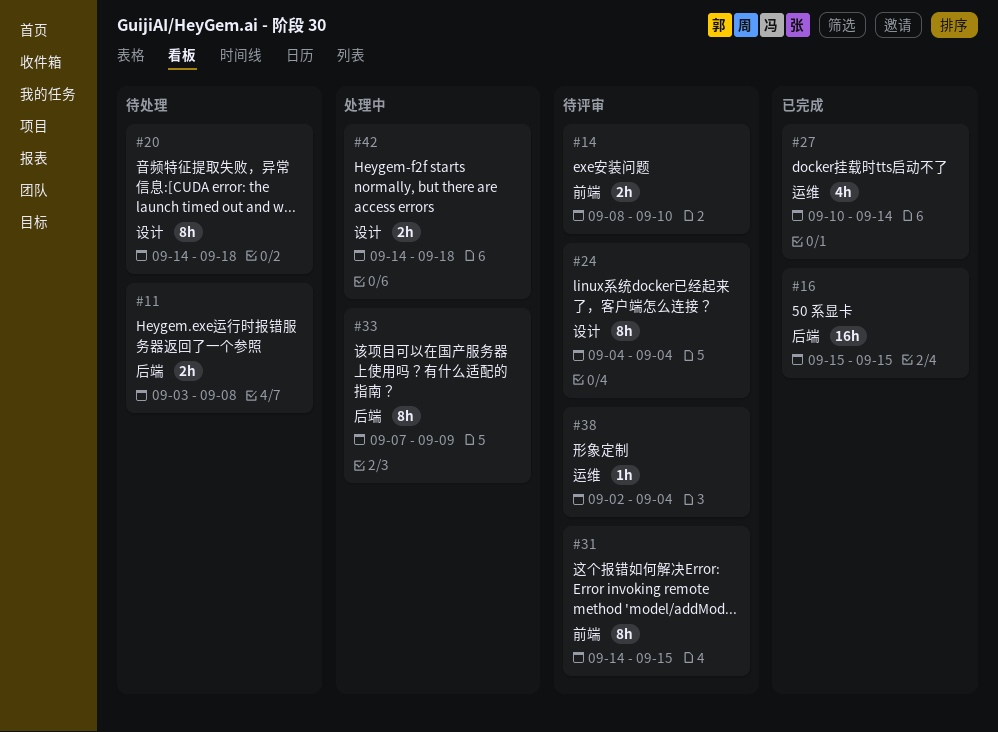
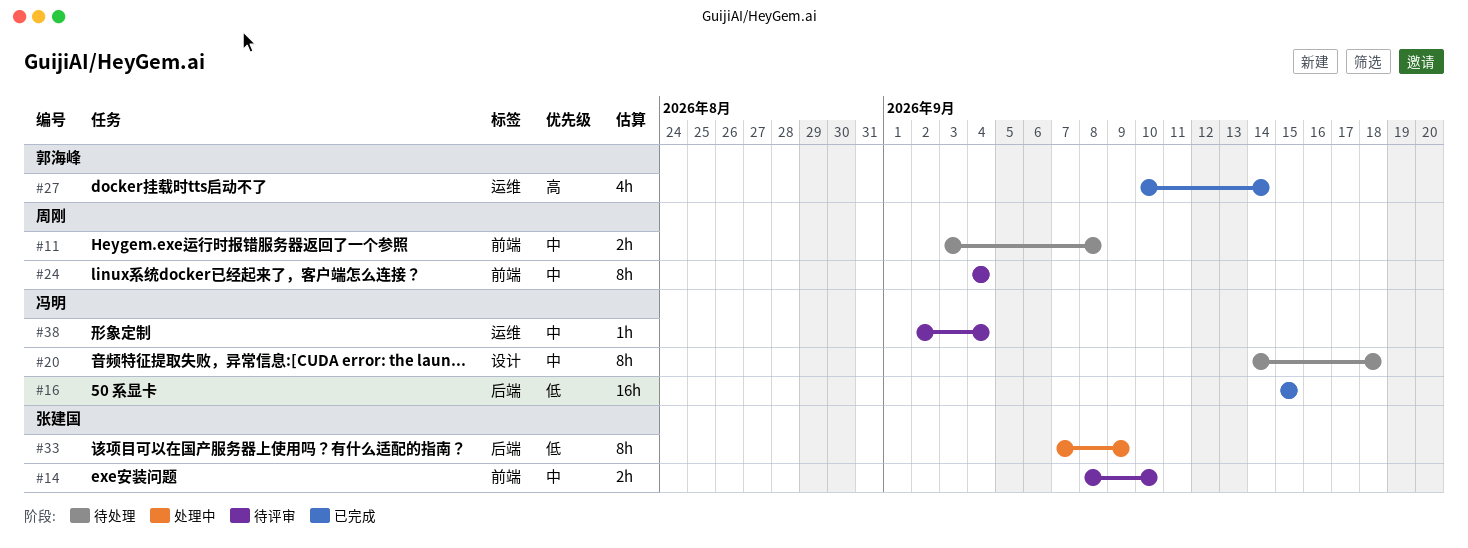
#11, label: 后端 -> 前端
#24, label: 设计 -> 前端
#31: present -> none
#42: present -> none

